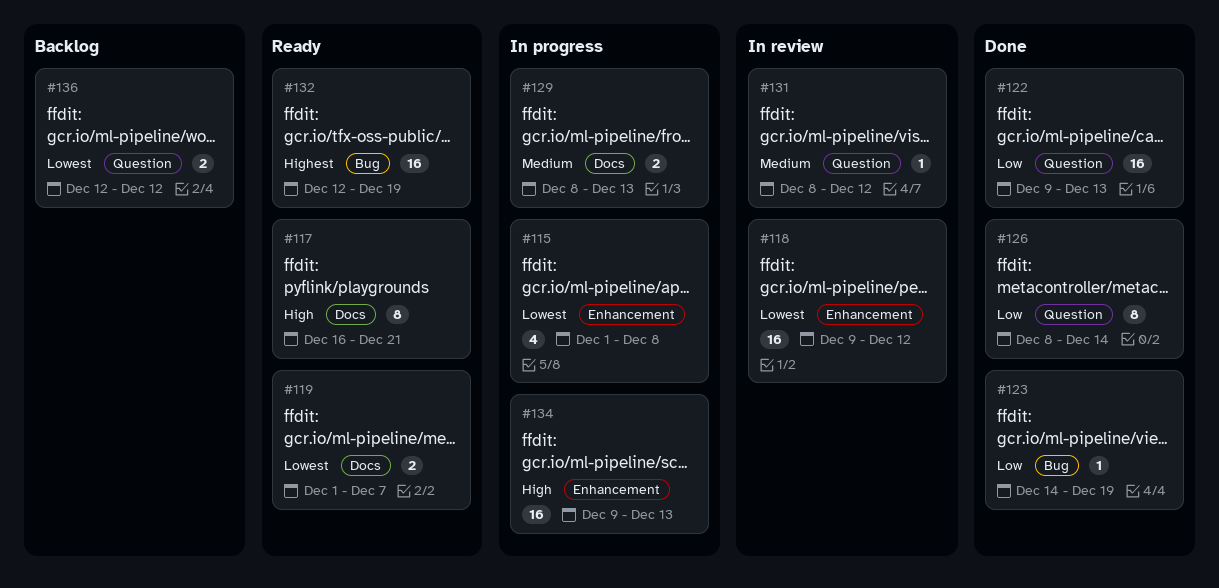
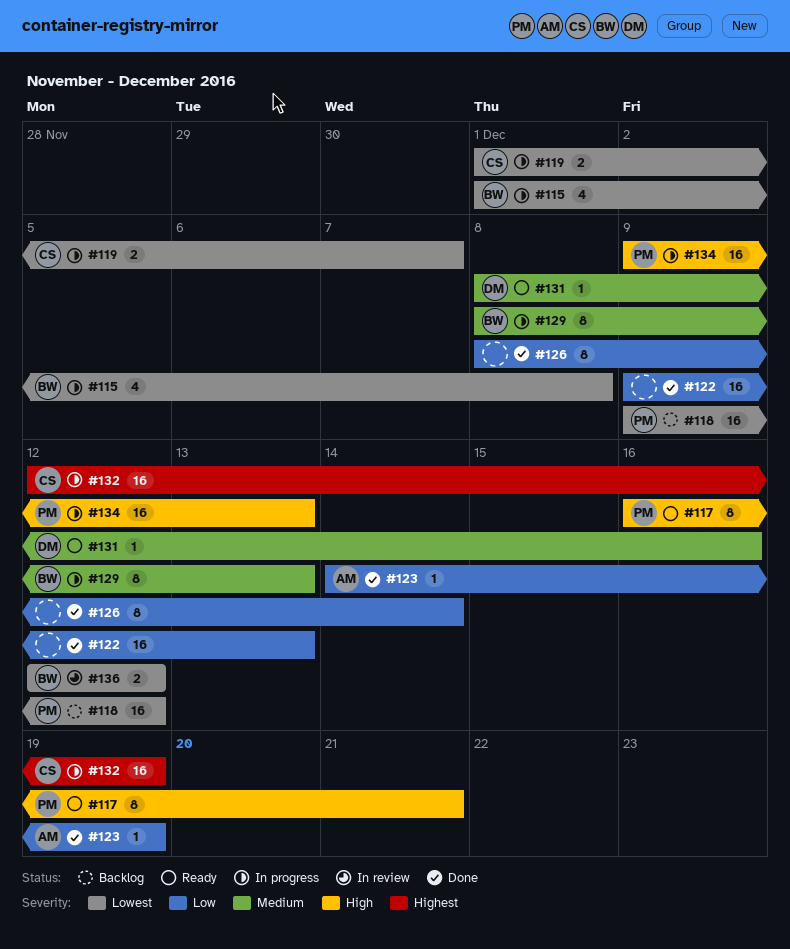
#118, status: In review -> Backlog
#119, status: Ready -> In progress
#129, estimate: 2 -> 8
#131, status: In review -> Ready
#131, due: Dec 12 -> Dec 16
#132, status: Ready -> In progress
#136, status: Backlog -> In review

